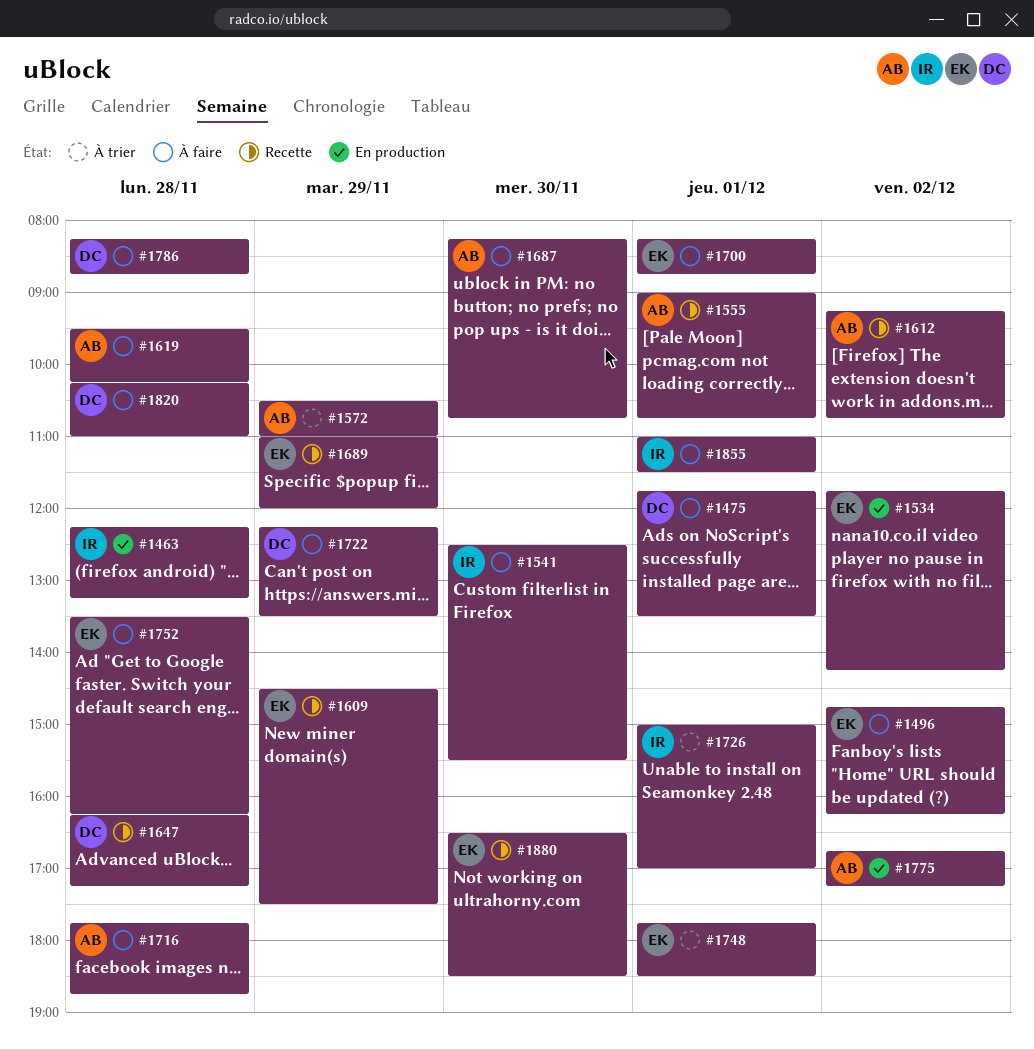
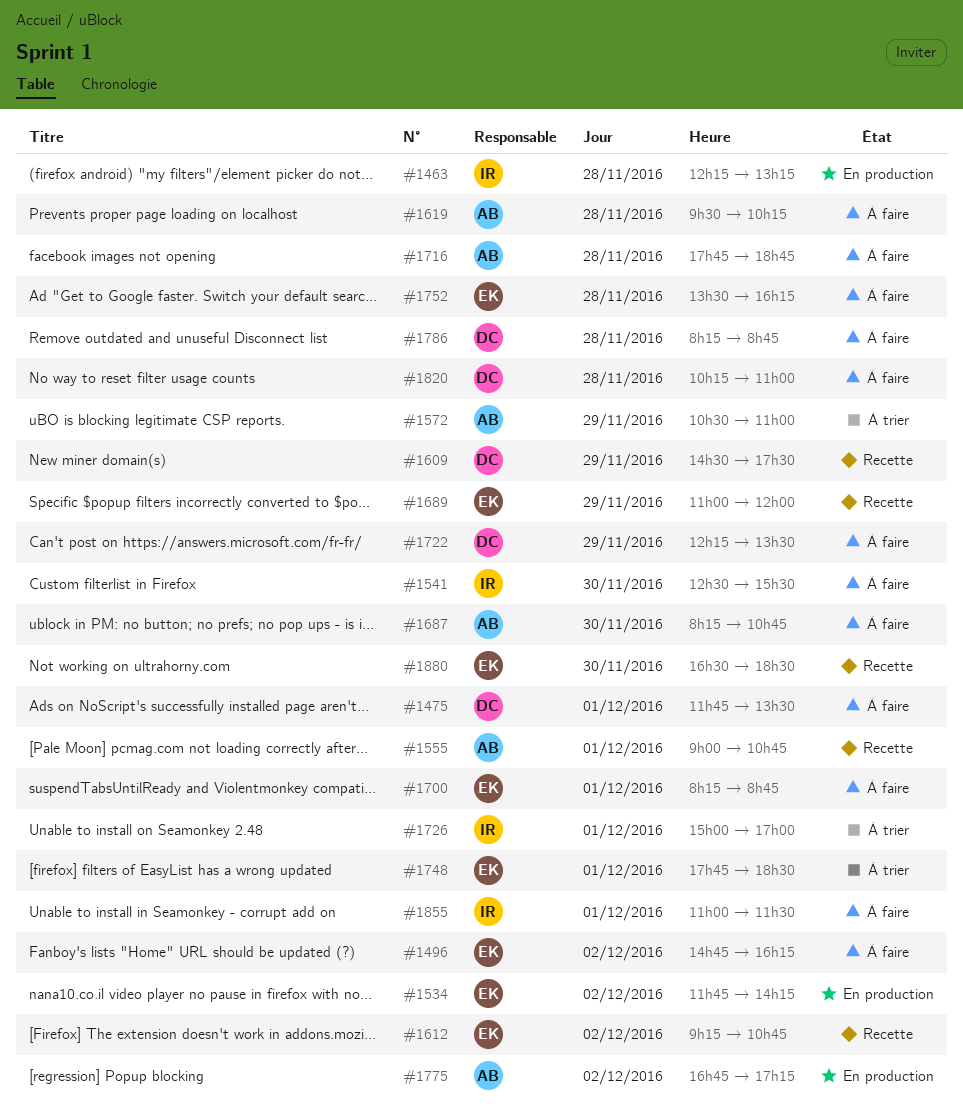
#1609, owner: EK -> DC
#1612, owner: AB -> EK
#1647: present -> none

